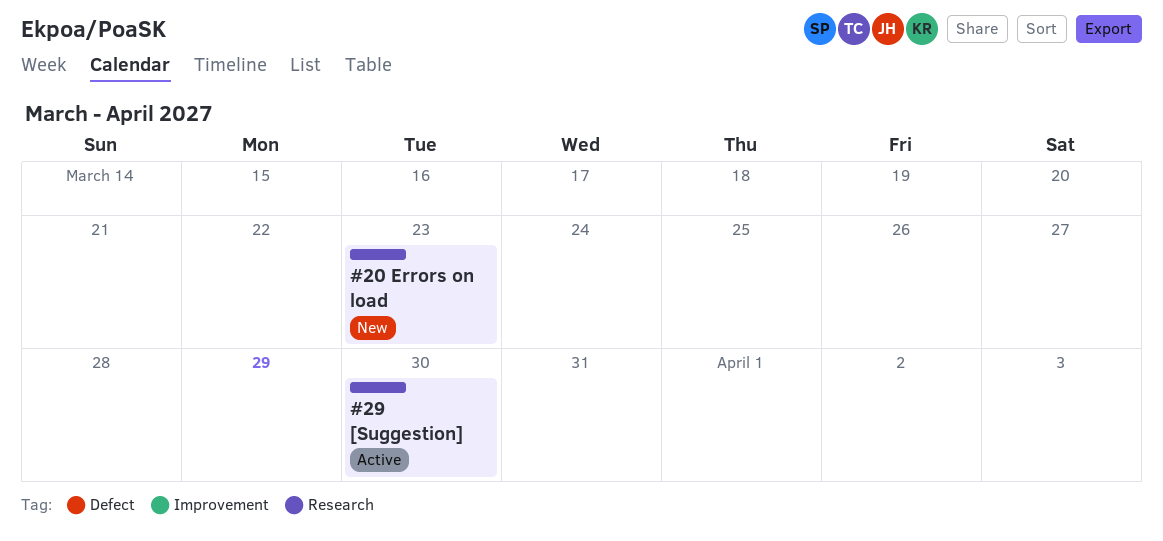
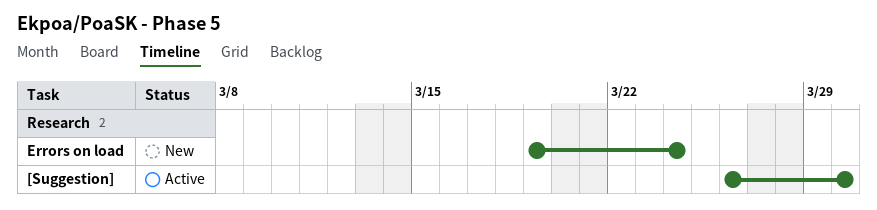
Errors on load, due: Mar 23 -> Mar 24

